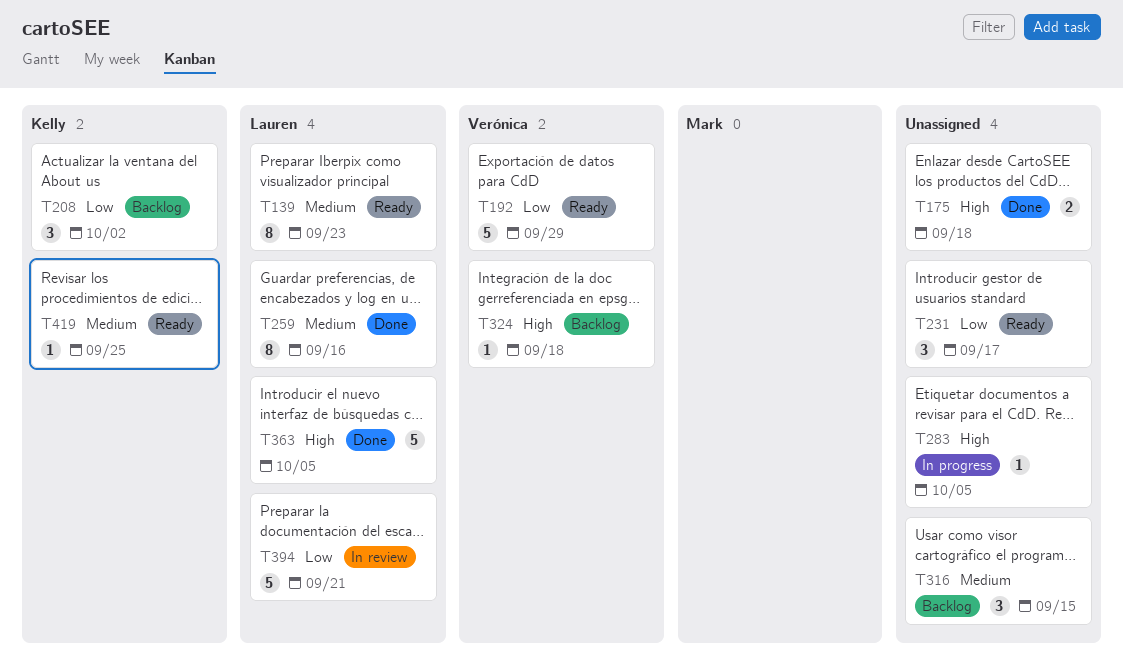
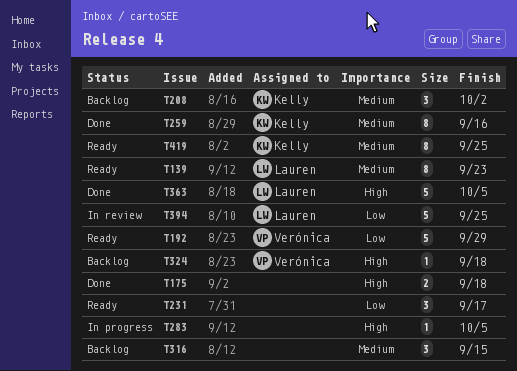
T208, priority: Low -> Medium
T259, owner: Lauren -> Kelly
T394, due: Sep 21 -> Sep 25
T419, estimate: 1 -> 8

